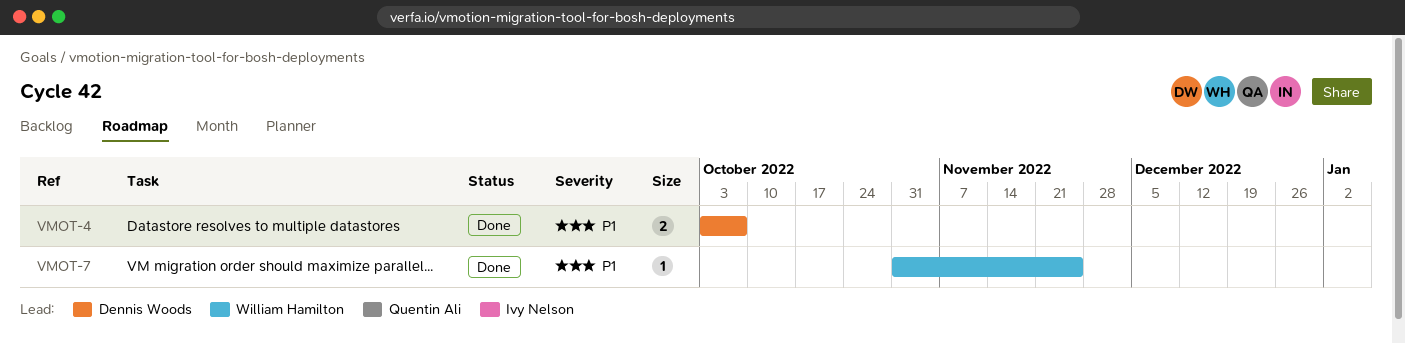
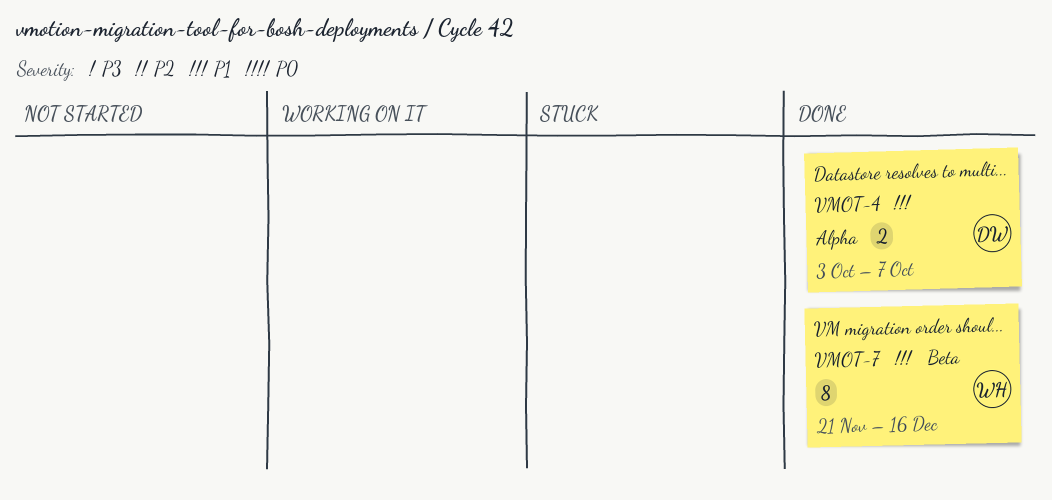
VMOT-7, estimate: 1 -> 8
VMOT-7, start: Oct 31 -> Nov 21
VMOT-7, due: Nov 25 -> Dec 16

